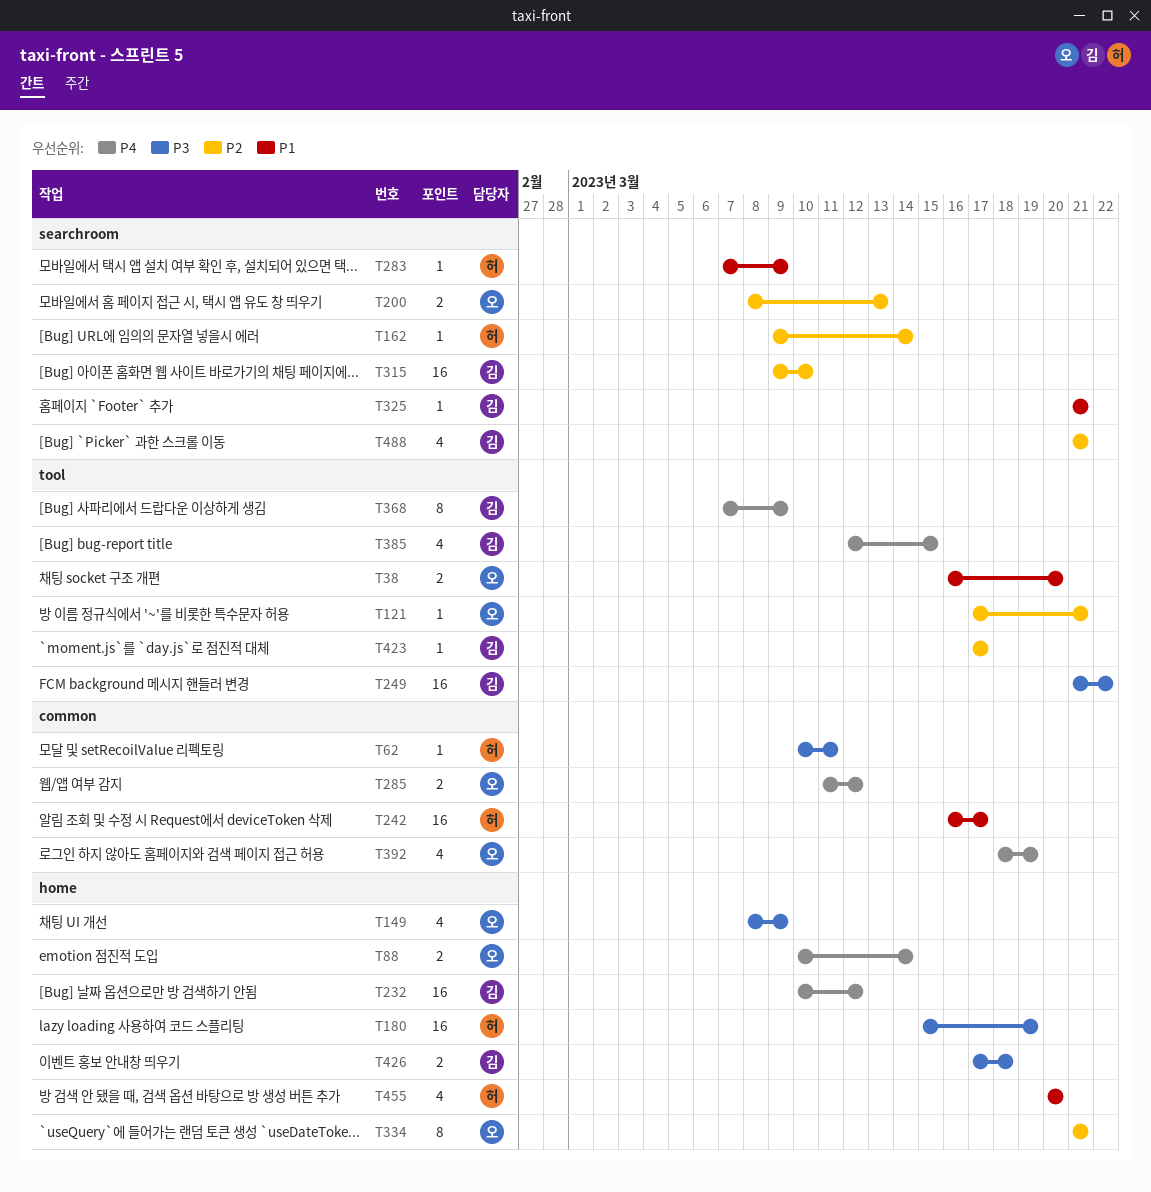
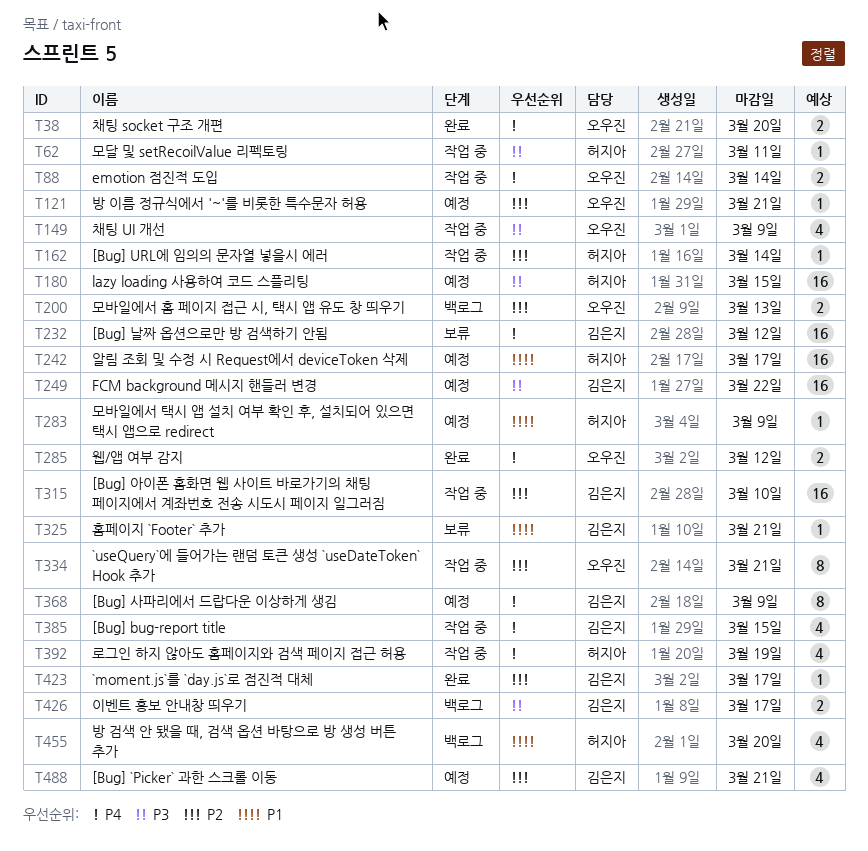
T38, priority: P1 -> P4
T180, due: Mar 19 -> Mar 15
T392, owner: 오우진 -> 허지아
T426, due: Mar 18 -> Mar 17

